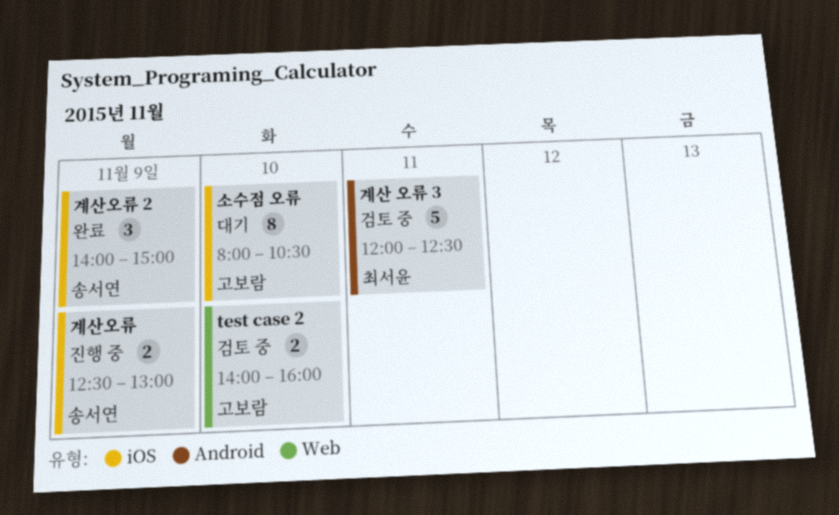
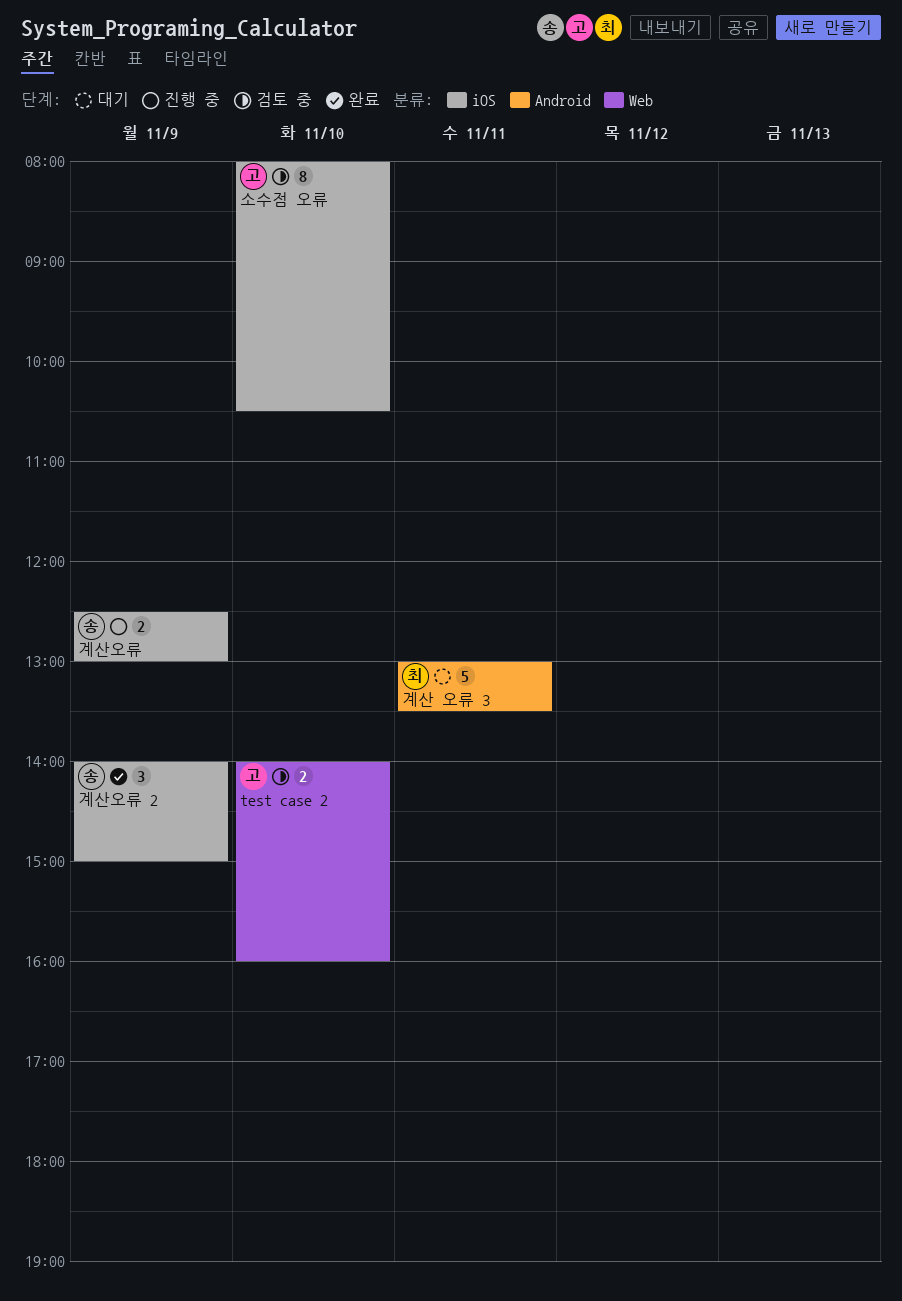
계산 오류 3, status: 검토 중 -> 대기
계산 오류 3, begins: 12:00 -> 13:00
계산 오류 3, ends: 12:30 -> 13:30
소수점 오류, status: 대기 -> 검토 중

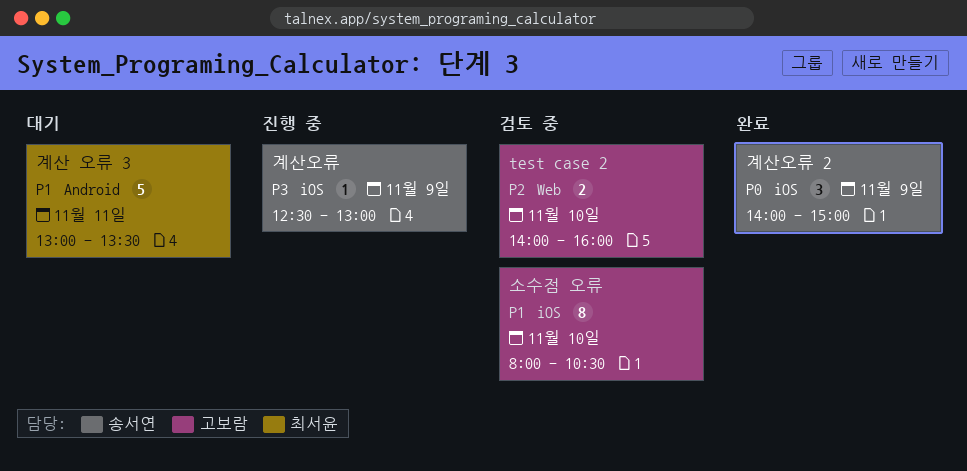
계산오류, estimate: 2 -> 1

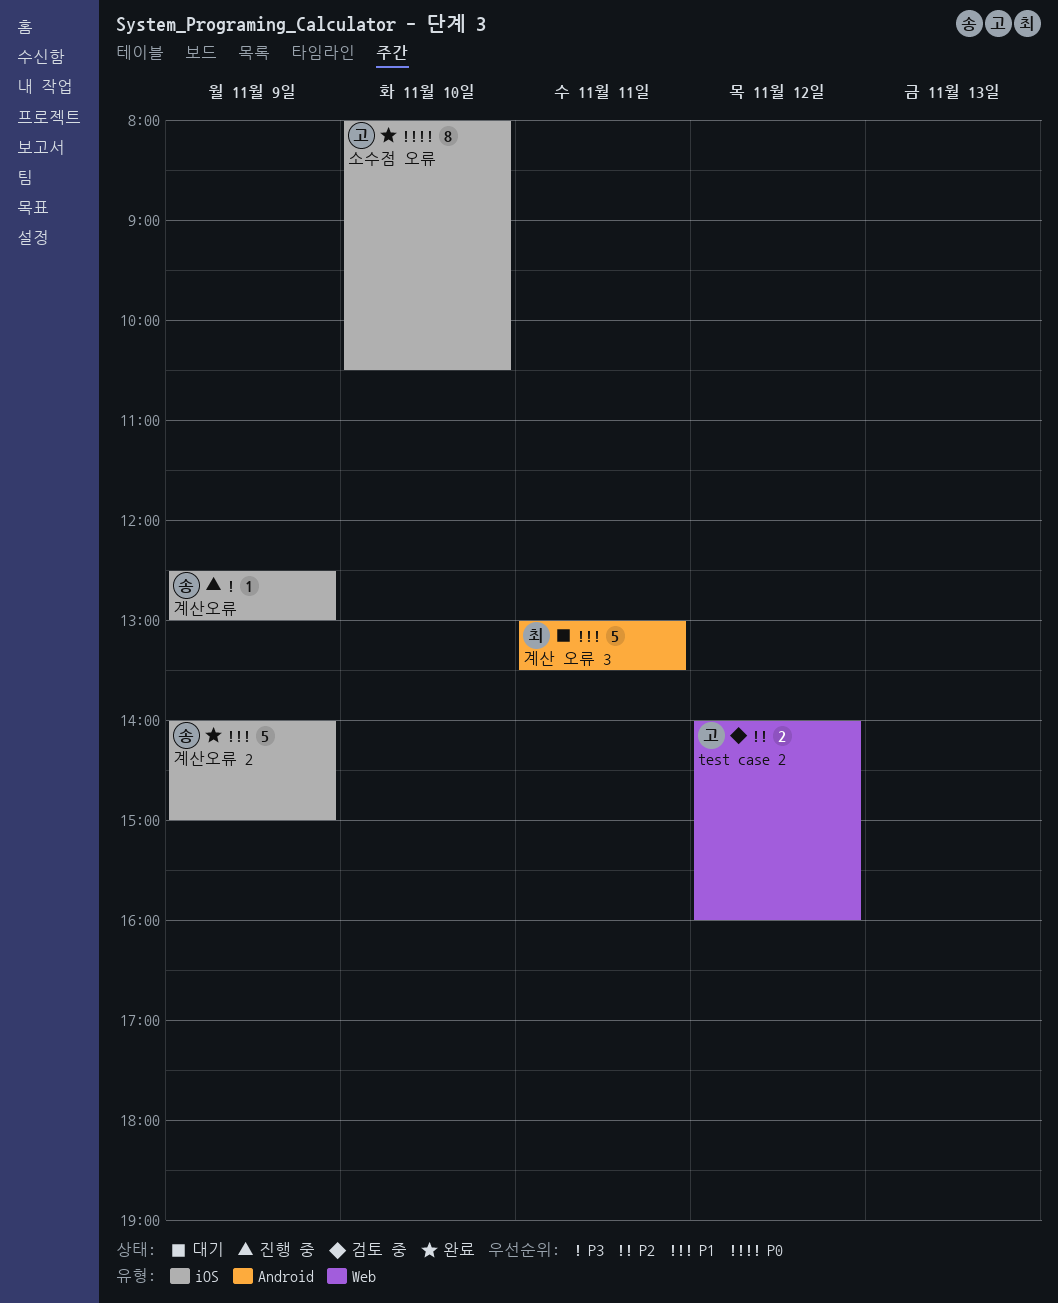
test case 2, day: Nov 10 -> Nov 12
계산오류 2, priority: P0 -> P1
계산오류 2, estimate: 3 -> 5
소수점 오류, status: 검토 중 -> 완료
소수점 오류, priority: P1 -> P0

